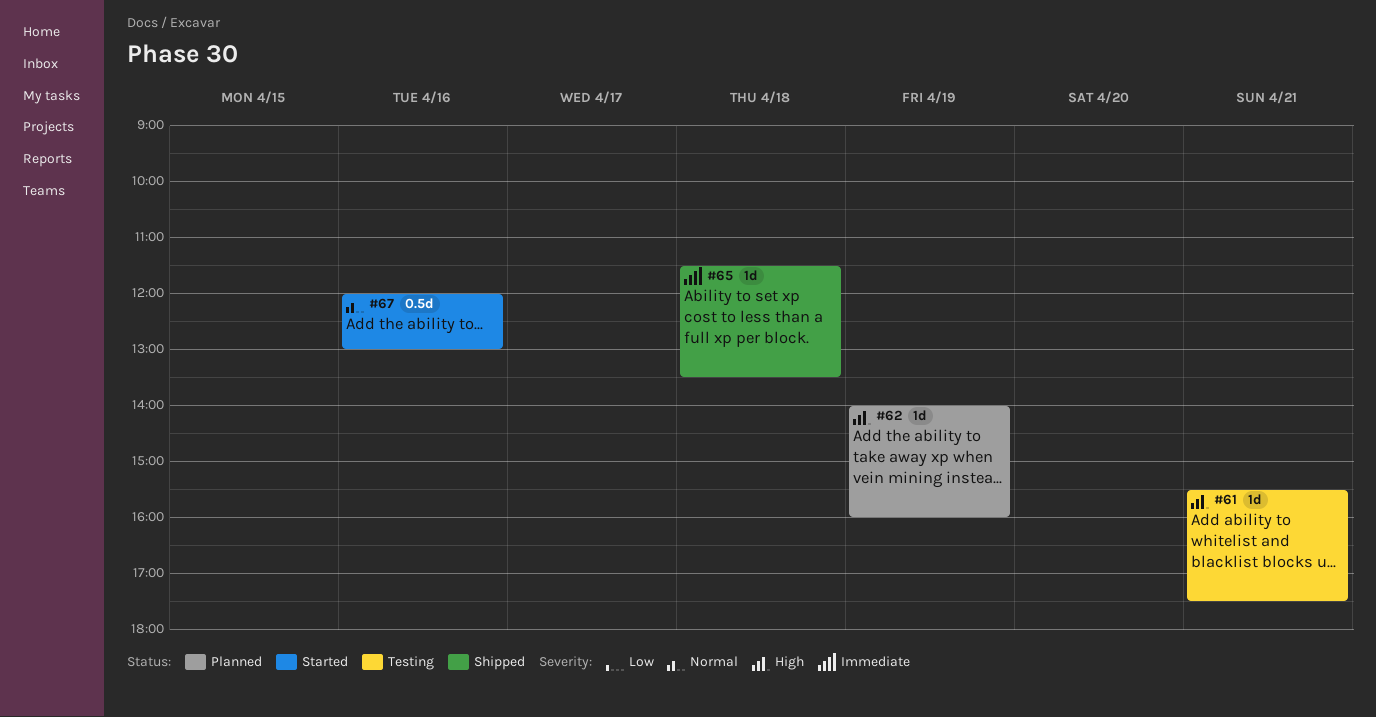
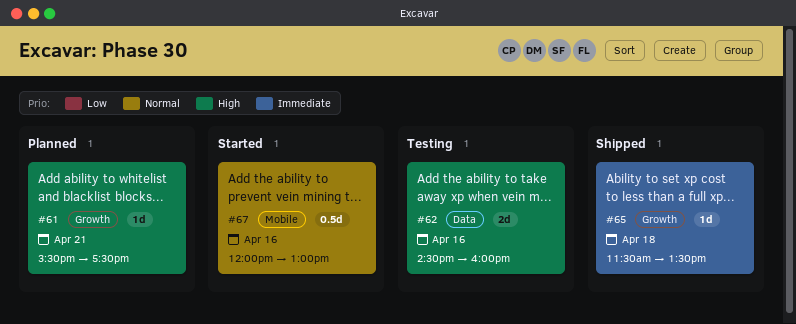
#61, status: Testing -> Planned
#62, status: Planned -> Testing
#62, estimate: 1d -> 2d
#62, day: Apr 19 -> Apr 16
#62, begins: 14:00 -> 14:30

